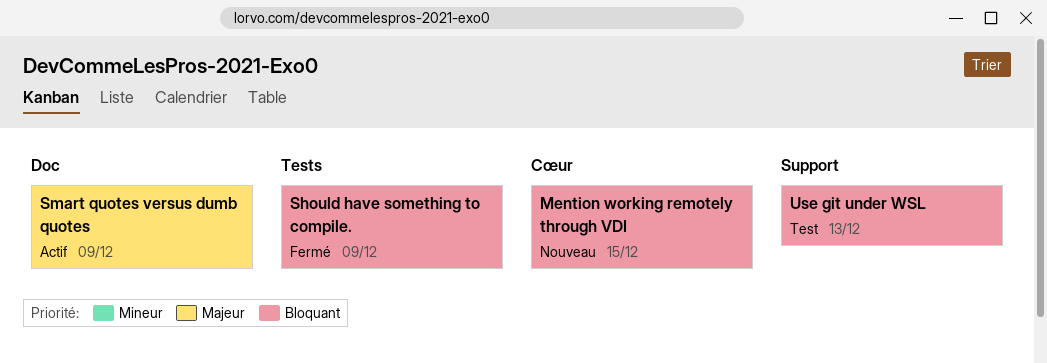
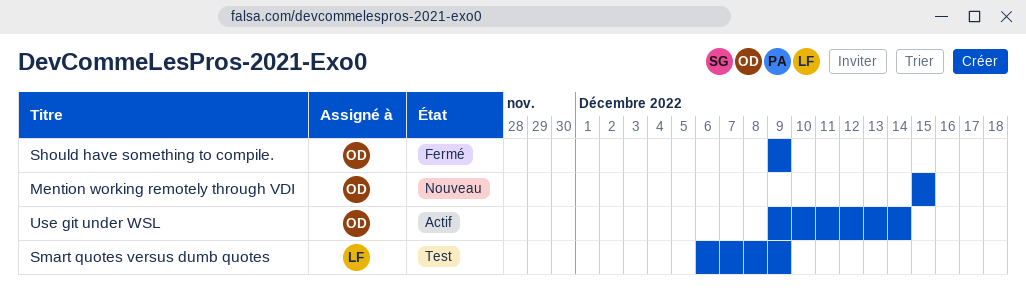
Smart quotes versus dumb quotes, status: Actif -> Test
Use git under WSL, status: Test -> Actif
Use git under WSL, due: Dec 13 -> Dec 14

